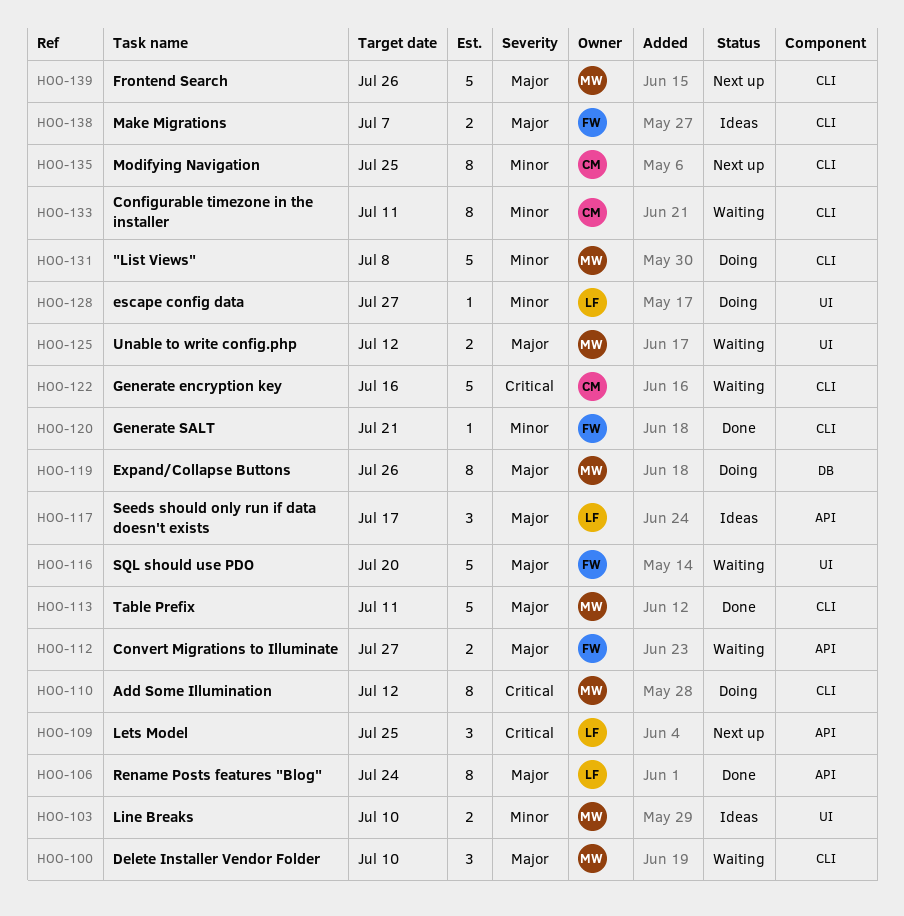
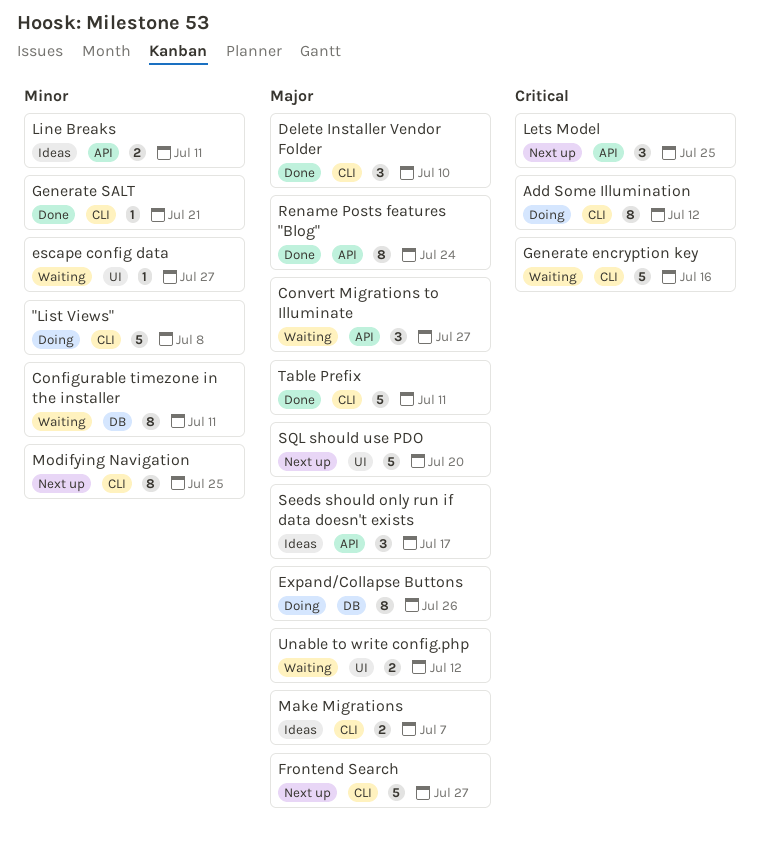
Configurable timezone in the installer, label: CLI -> DB
Convert Migrations to Illuminate, estimate: 2 -> 3
Delete Installer Vendor Folder, status: Waiting -> Done
escape config data, status: Doing -> Waiting
Frontend Search, due: Jul 26 -> Jul 27
Line Breaks, label: UI -> API
Line Breaks, due: Jul 10 -> Jul 11
SQL should use PDO, status: Waiting -> Next up

